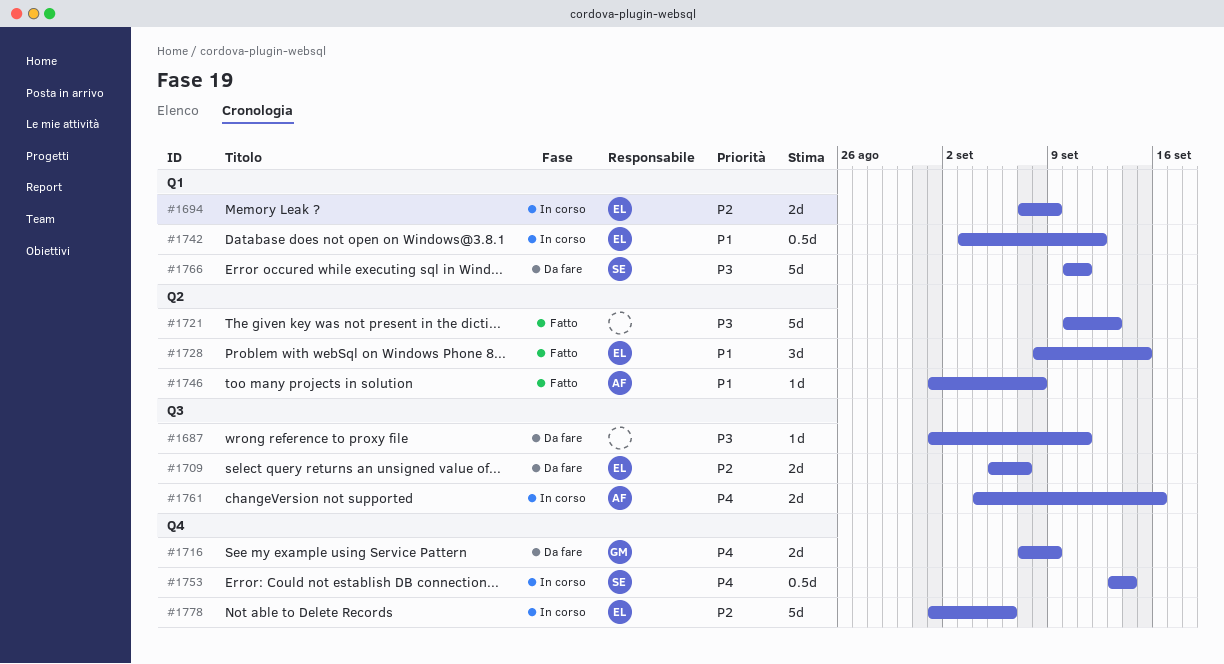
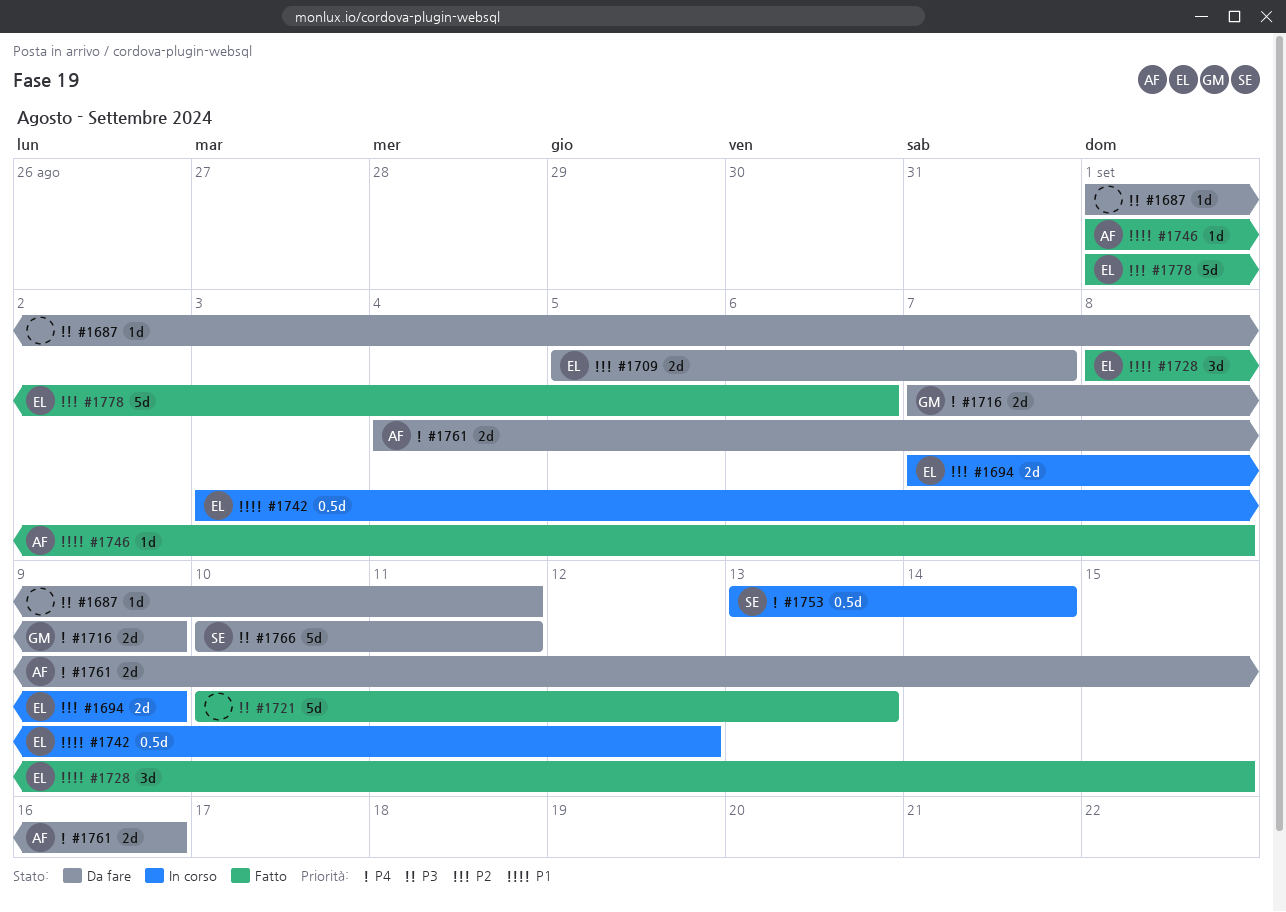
#1761, status: In corso -> Da fare
#1778, status: In corso -> Fatto

